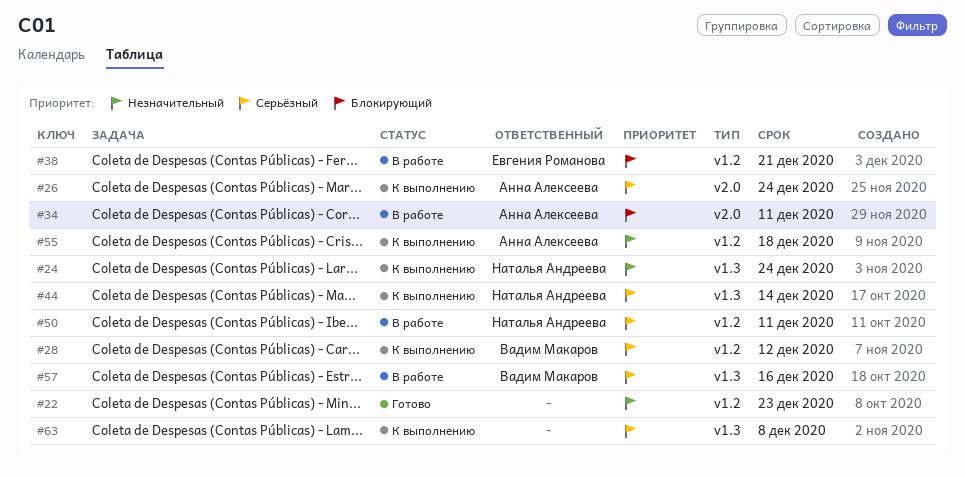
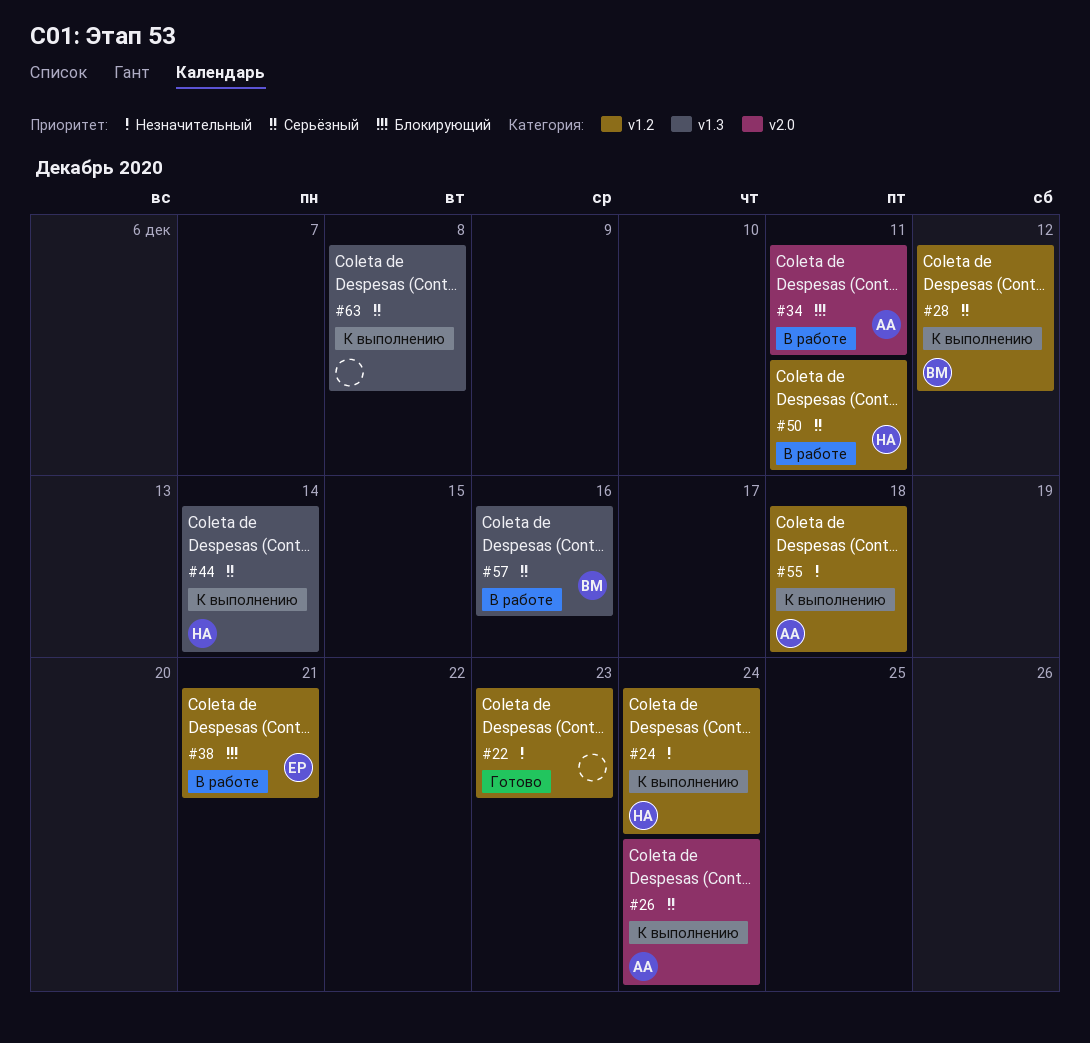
#24, label: v1.3 -> v1.2

